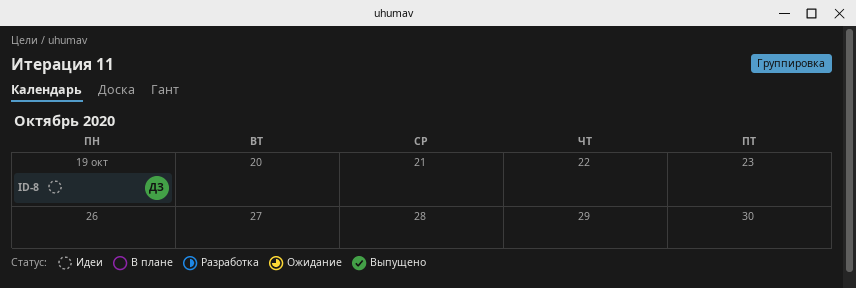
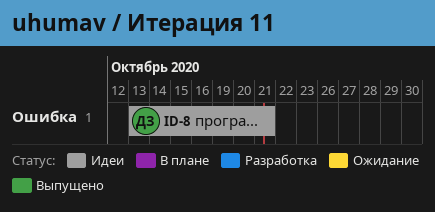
ID-8, due: Oct 19 -> Oct 21

